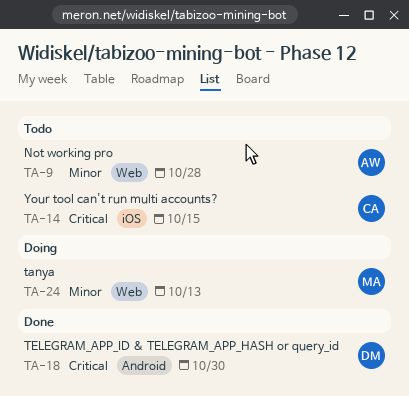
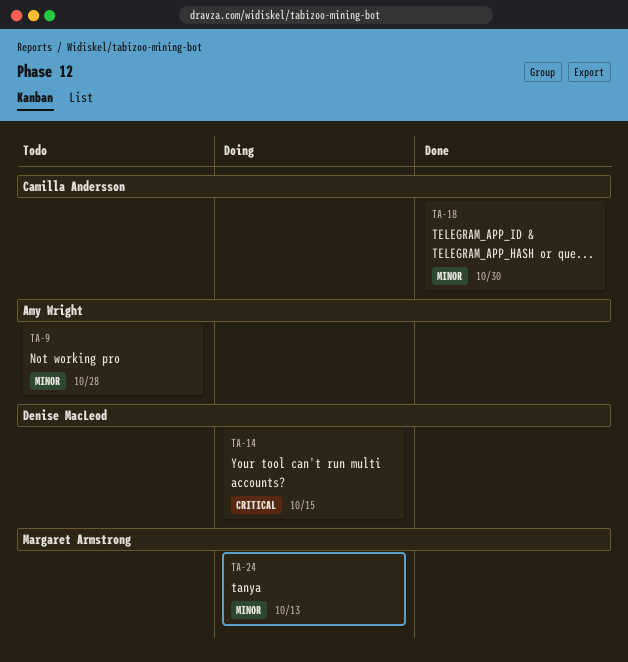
TA-14, status: Todo -> Doing
TA-14, owner: Camilla Andersson -> Denise MacLeod
TA-18, owner: Denise MacLeod -> Camilla Andersson
TA-18, priority: Critical -> Minor

